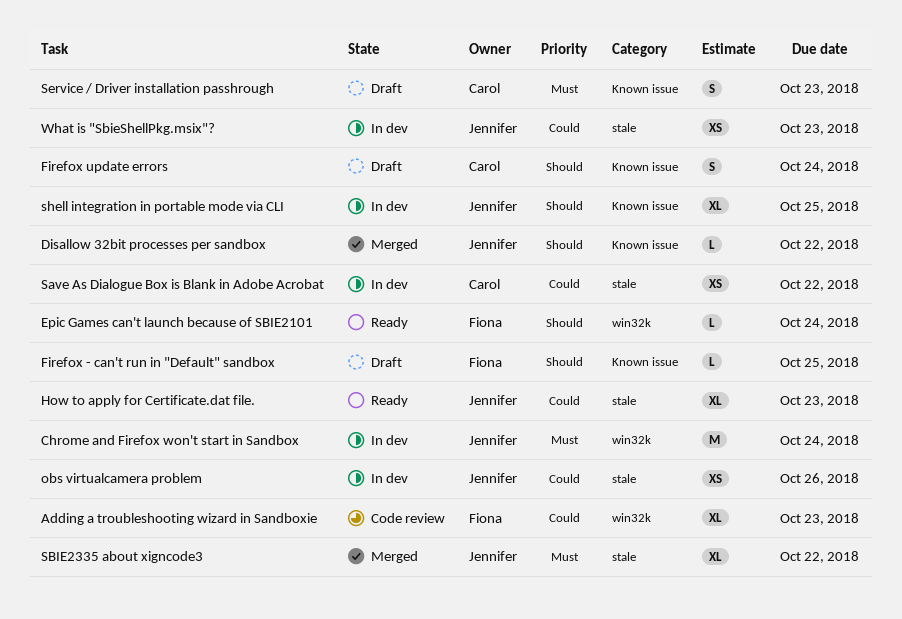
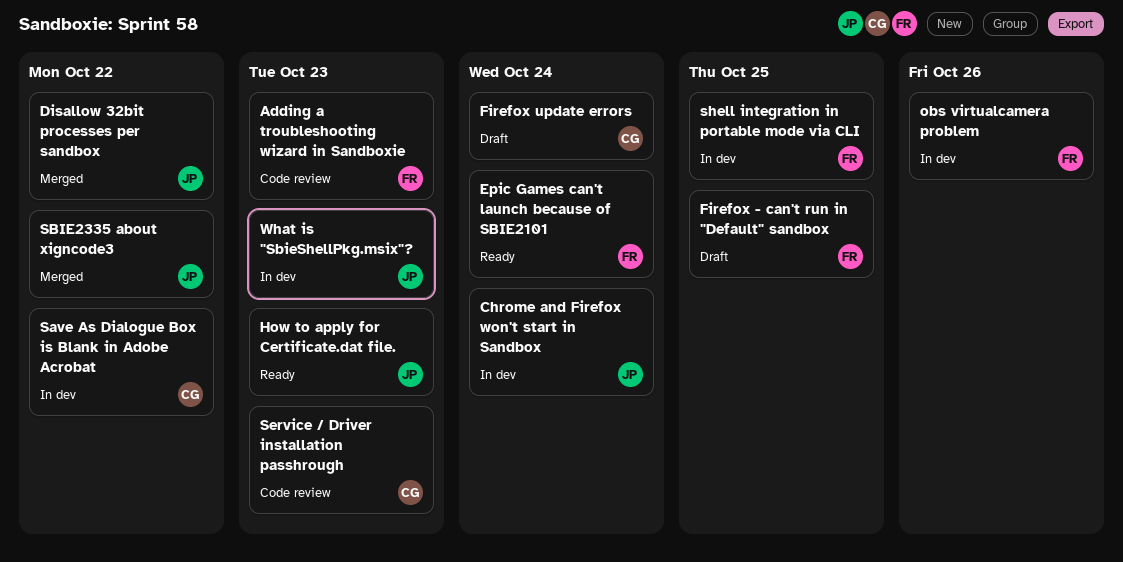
obs virtualcamera problem, owner: Jennifer -> Fiona
Service / Driver installation passhrough, status: Draft -> Code review
shell integration in portable mode via CLI, owner: Jennifer -> Fiona

